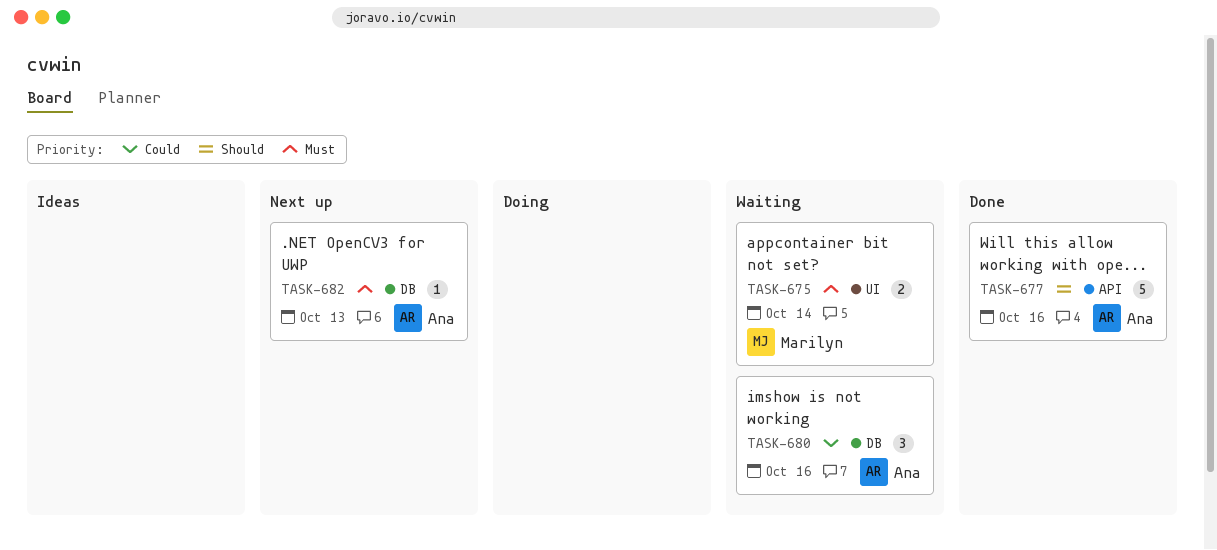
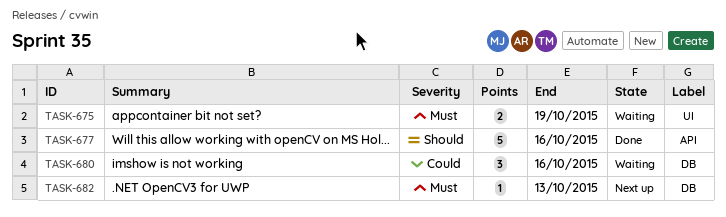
TASK-675, due: Oct 14 -> Oct 19

